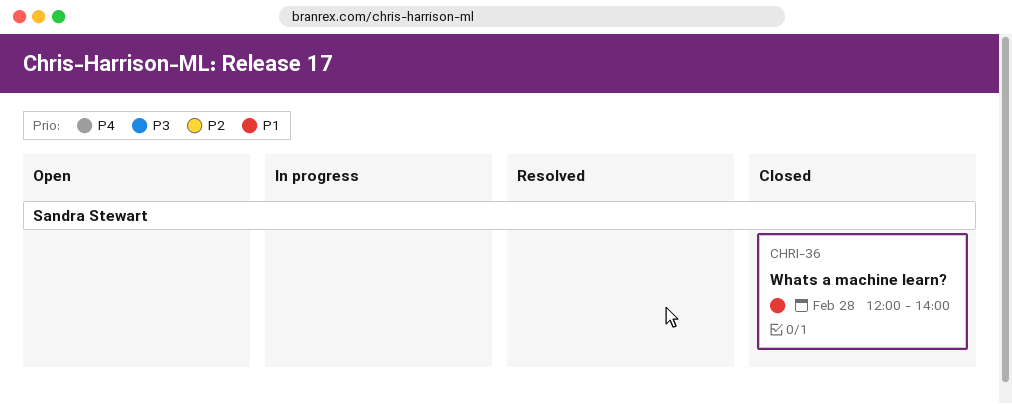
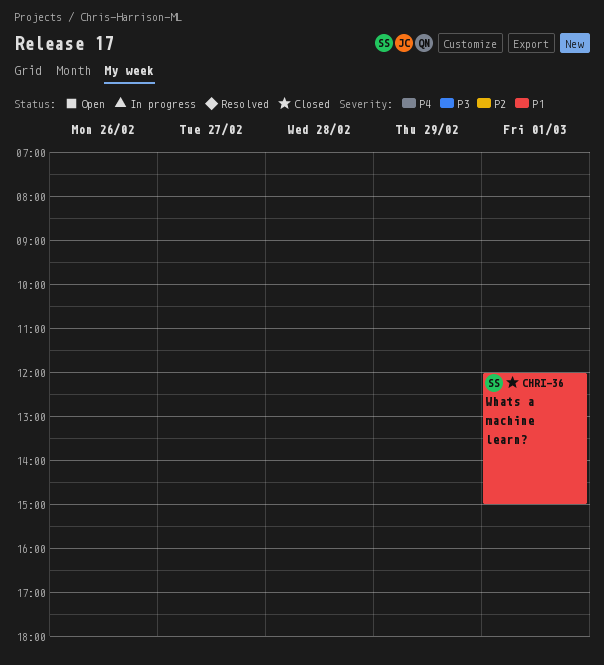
CHRI-36, day: Feb 28 -> Mar 1
CHRI-36, ends: 14:00 -> 15:00

